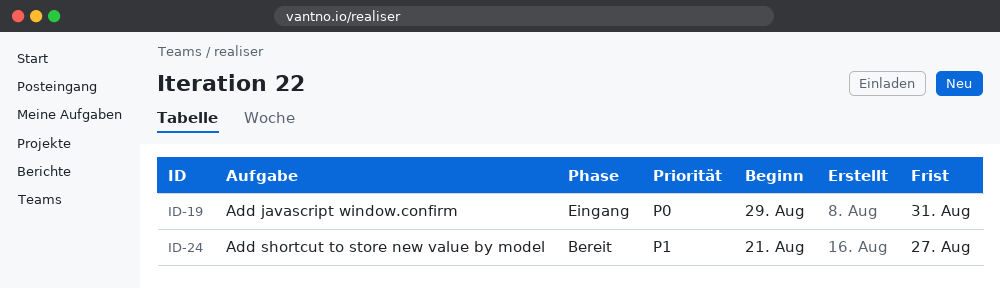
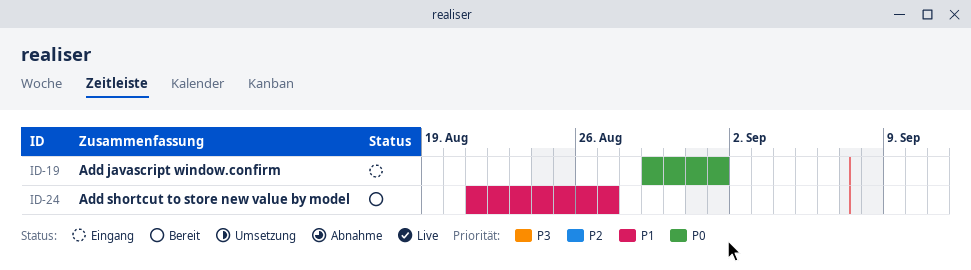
ID-19, due: Aug 31 -> Sep 1

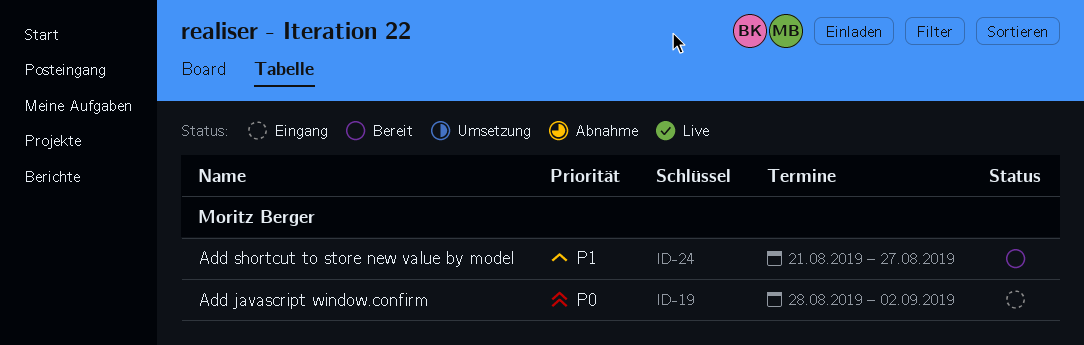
ID-19, start: Aug 29 -> Aug 28
ID-19, due: Sep 1 -> Sep 2

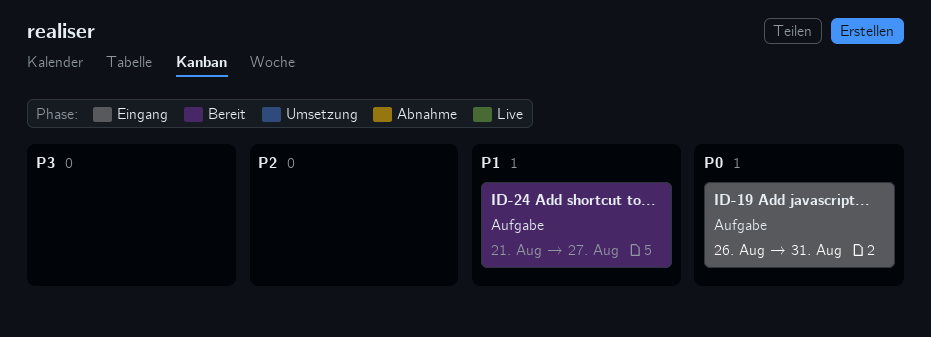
ID-19, start: Aug 28 -> Aug 26
ID-19, due: Sep 2 -> Aug 31

